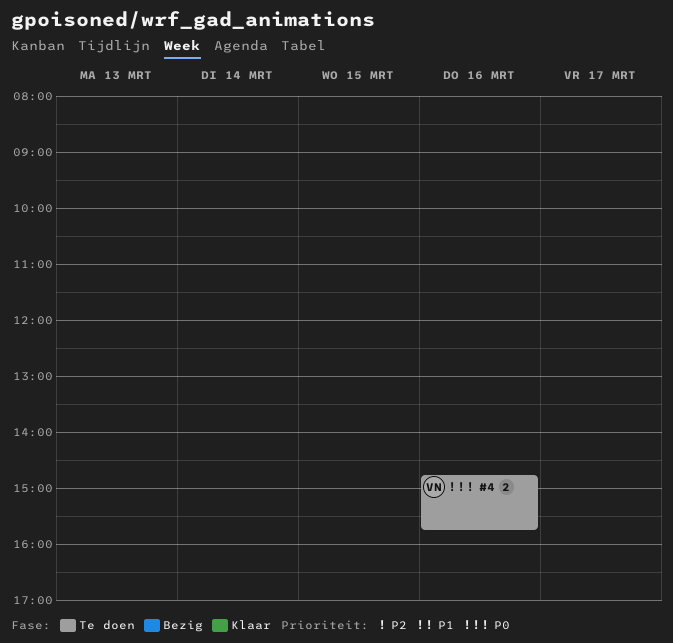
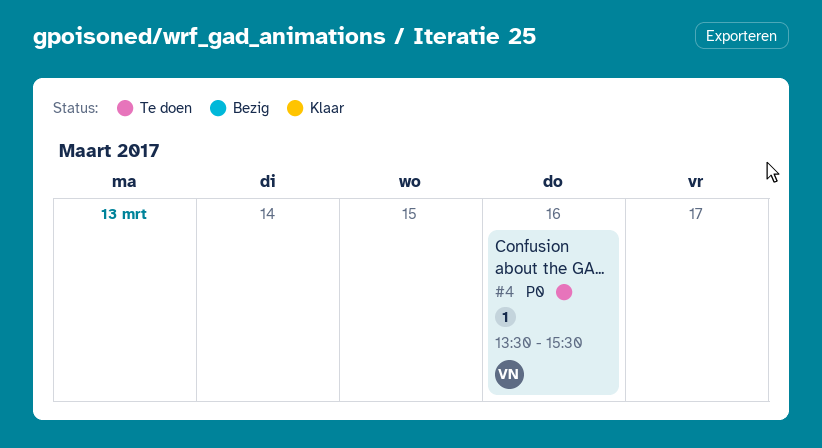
#4, estimate: 2 -> 1
#4, begins: 14:45 -> 13:30
#4, ends: 15:45 -> 15:30

